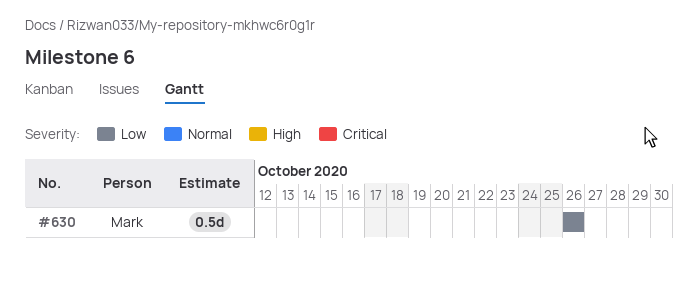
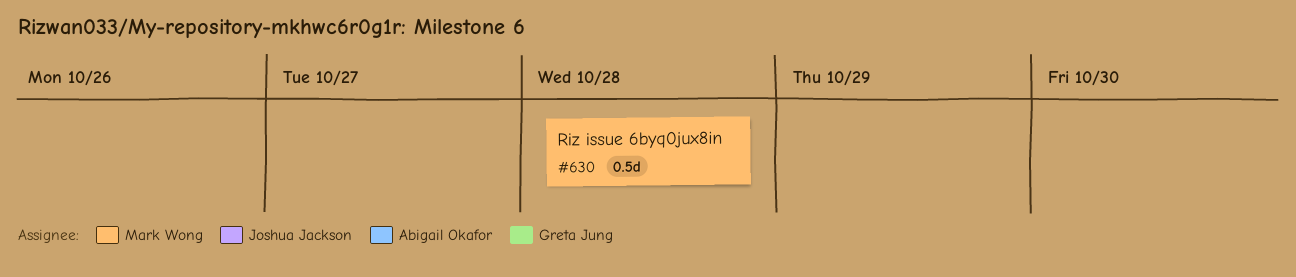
#630, due: Oct 26 -> Oct 28

